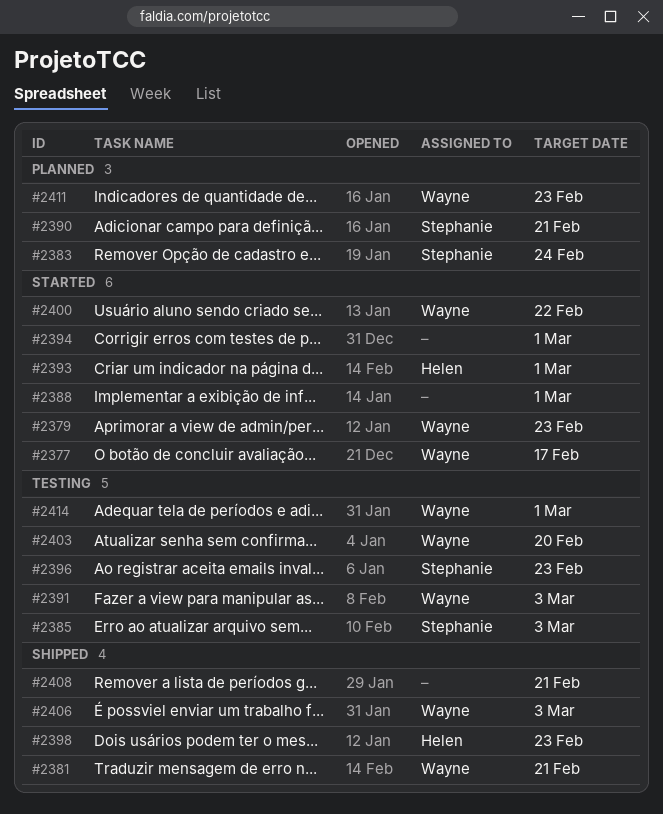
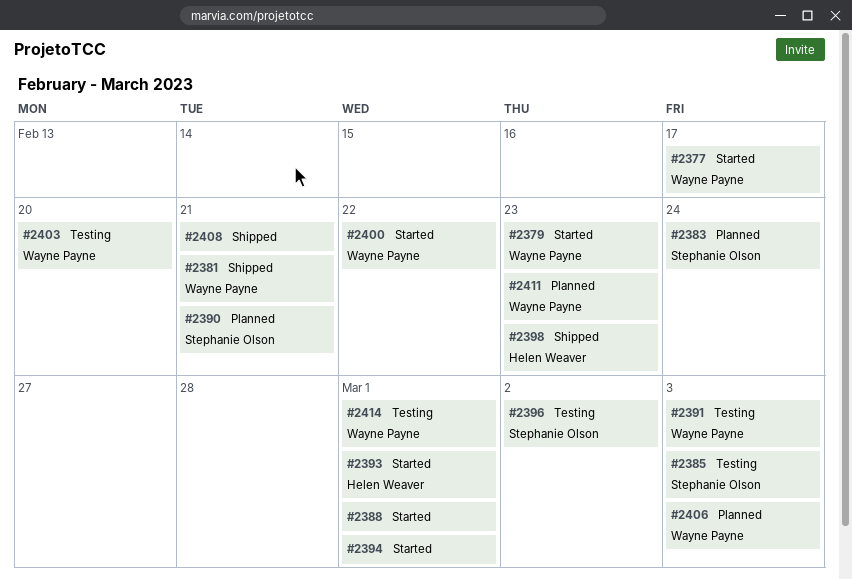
#2396, due: Feb 23 -> Mar 2
#2406, status: Shipped -> Planned

